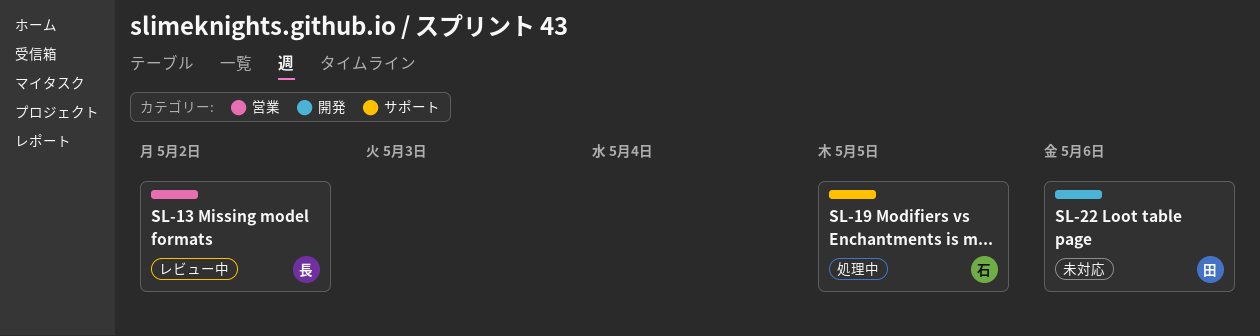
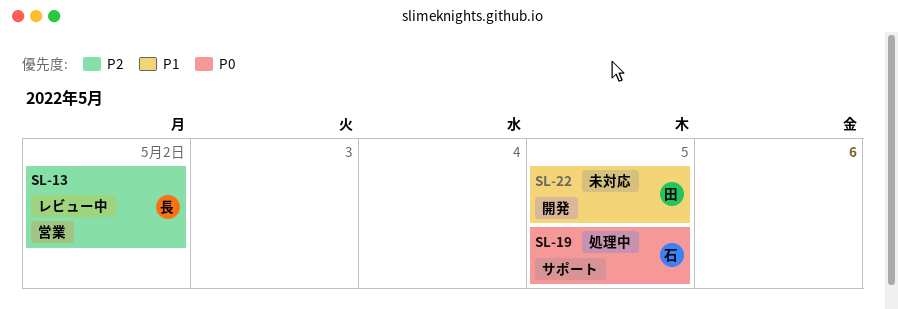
SL-22, due: May 6 -> May 5

